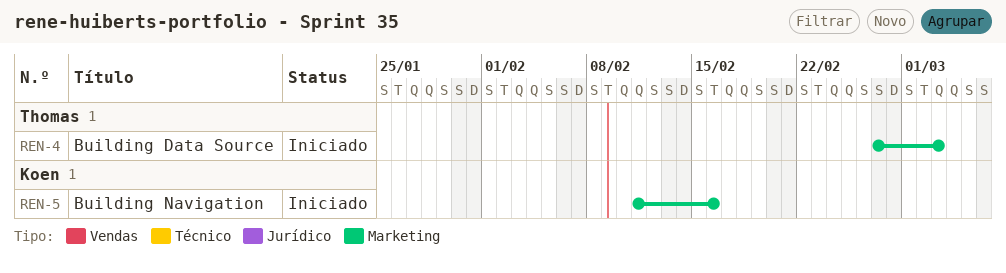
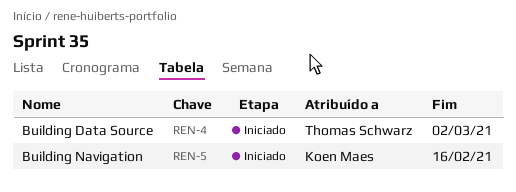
REN-4, due: Mar 3 -> Mar 2

